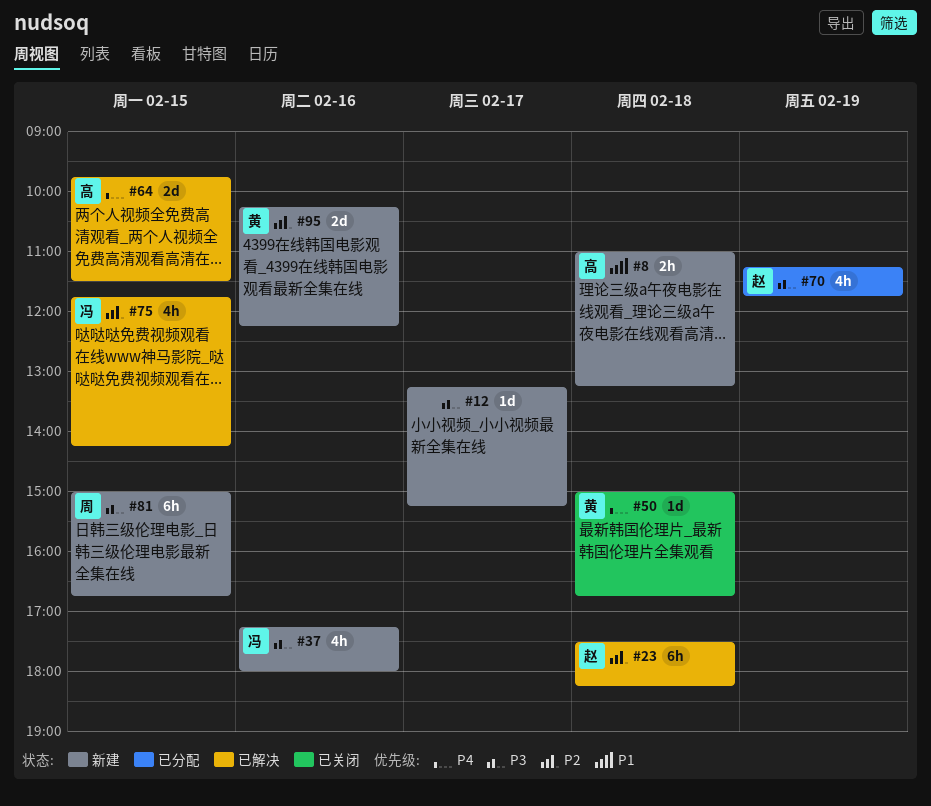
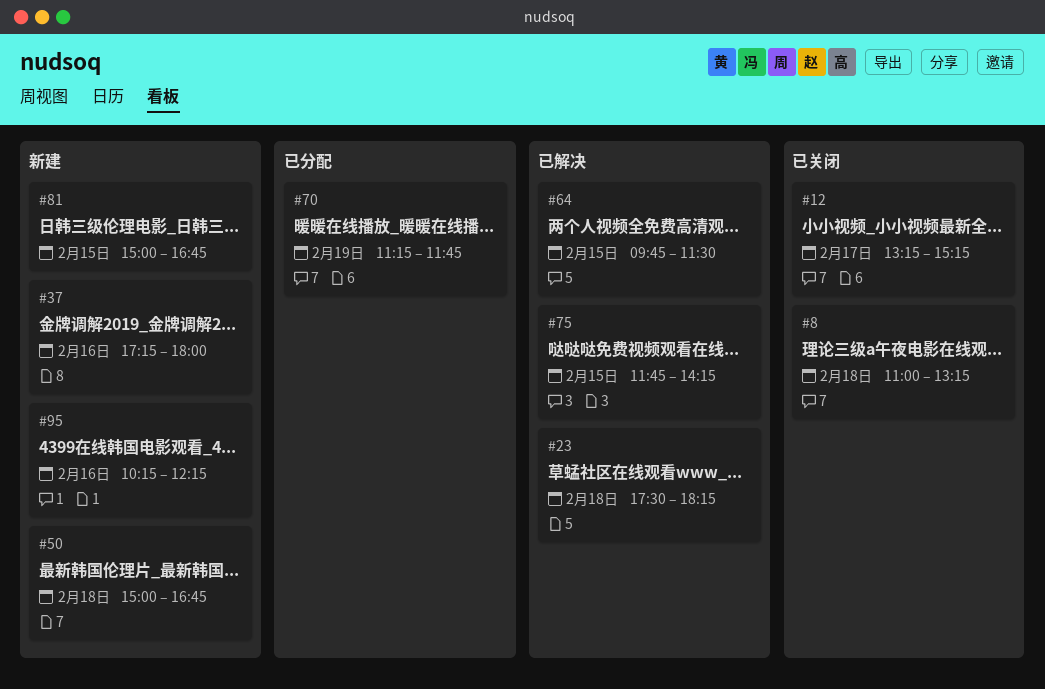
#8, status: 新建 -> 已关闭
#12, status: 新建 -> 已关闭
#50, status: 已关闭 -> 新建

